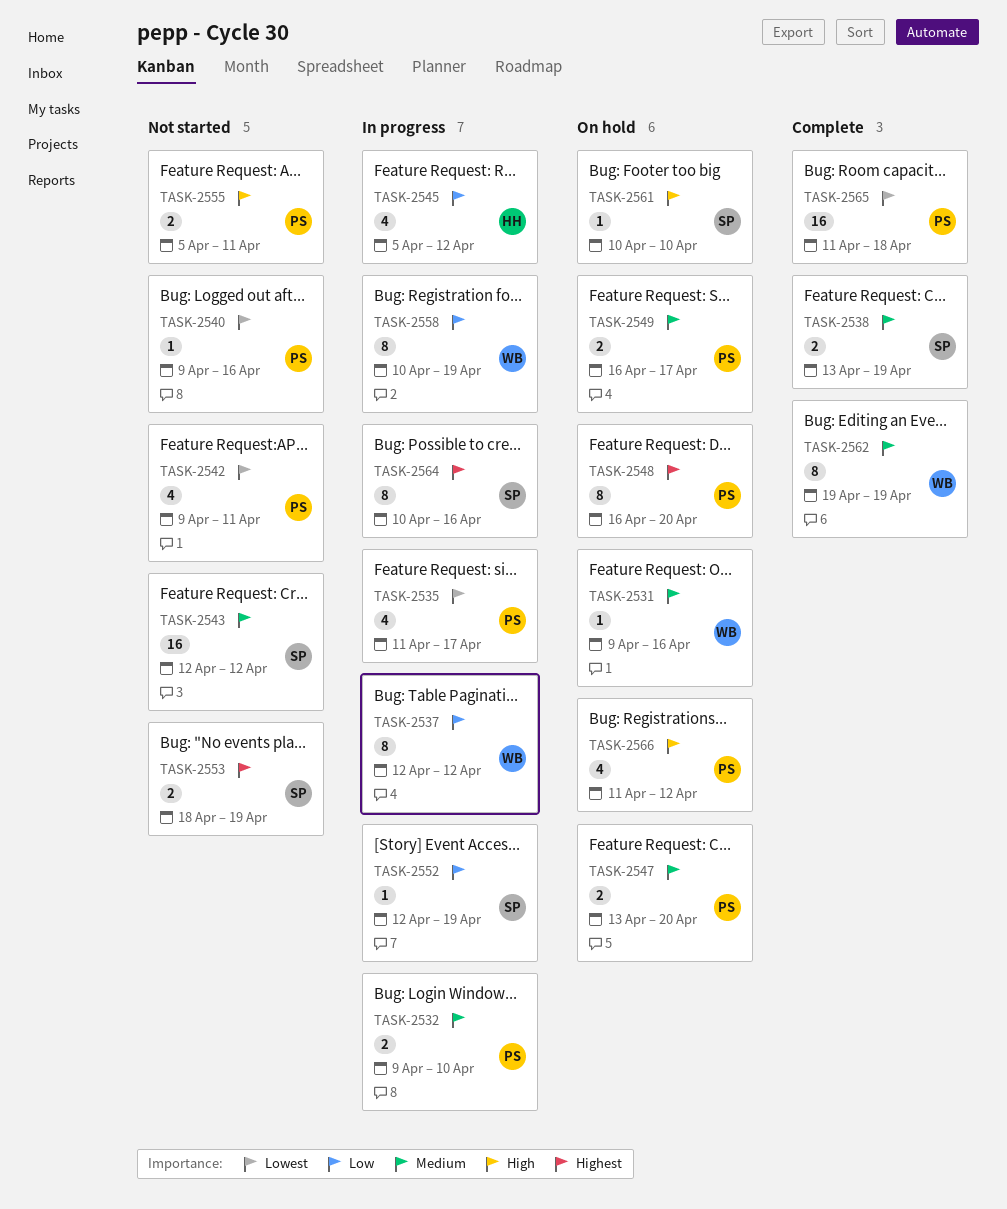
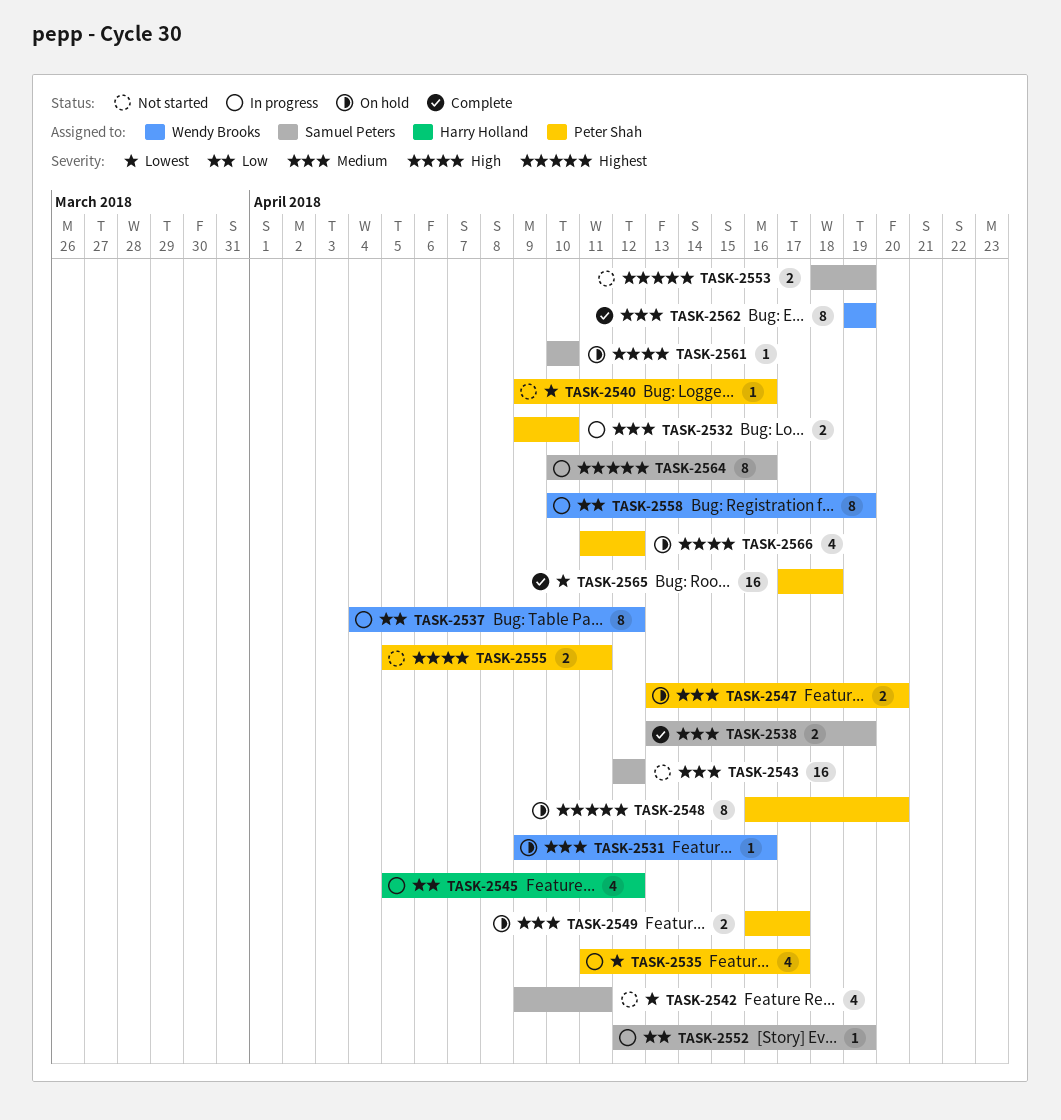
TASK-2537, start: Apr 12 -> Apr 4
TASK-2542, owner: Peter Shah -> Samuel Peters
TASK-2565, start: Apr 11 -> Apr 17

